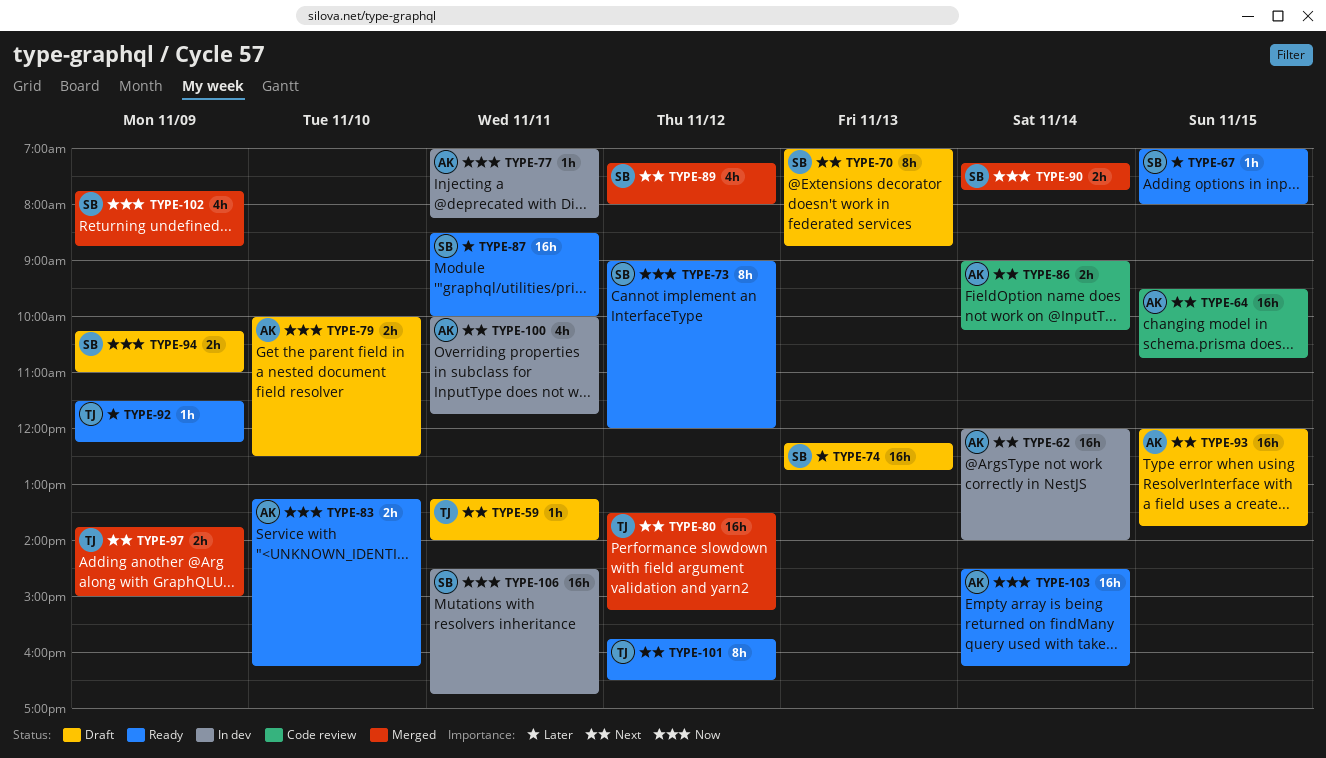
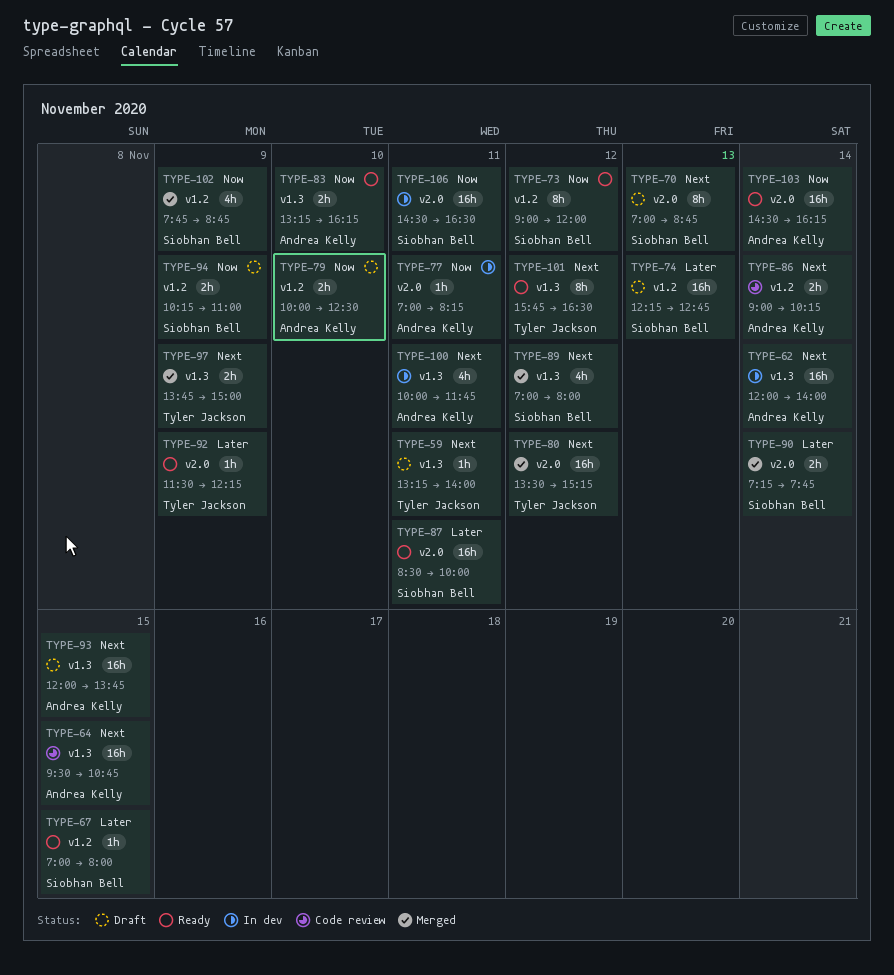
TYPE-89, begins: 07:15 -> 07:00
TYPE-90, priority: Now -> Later
TYPE-106, ends: 16:45 -> 16:30

